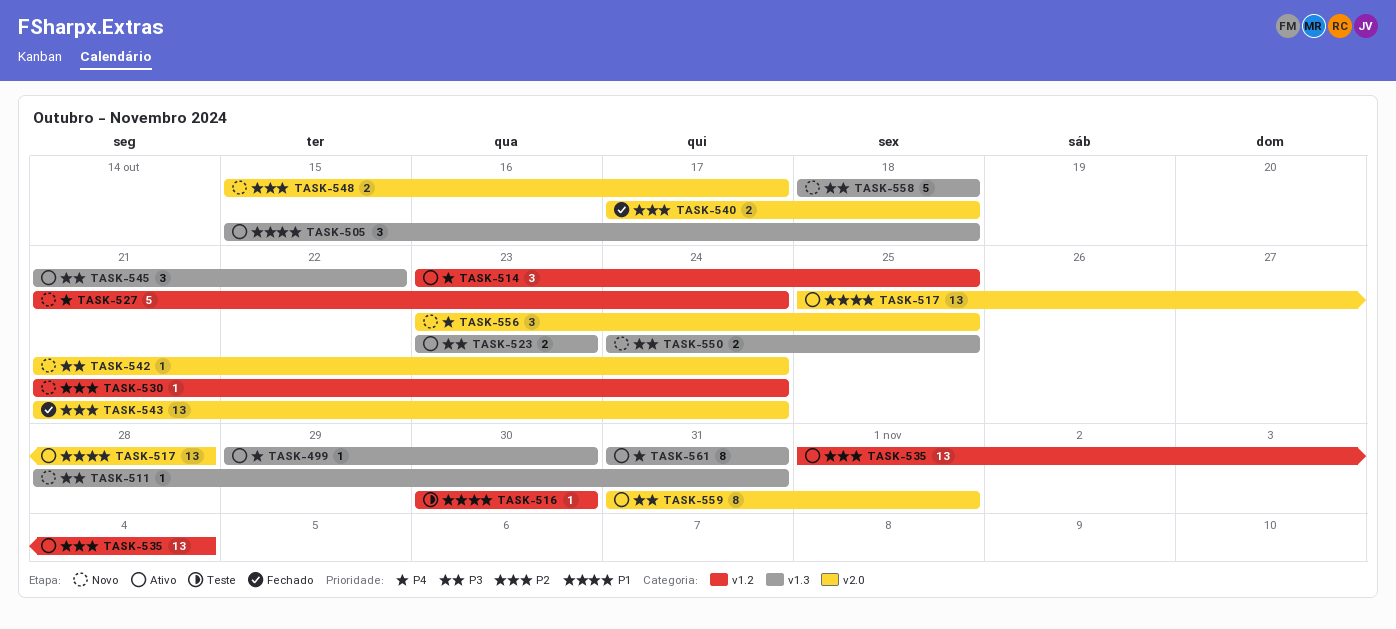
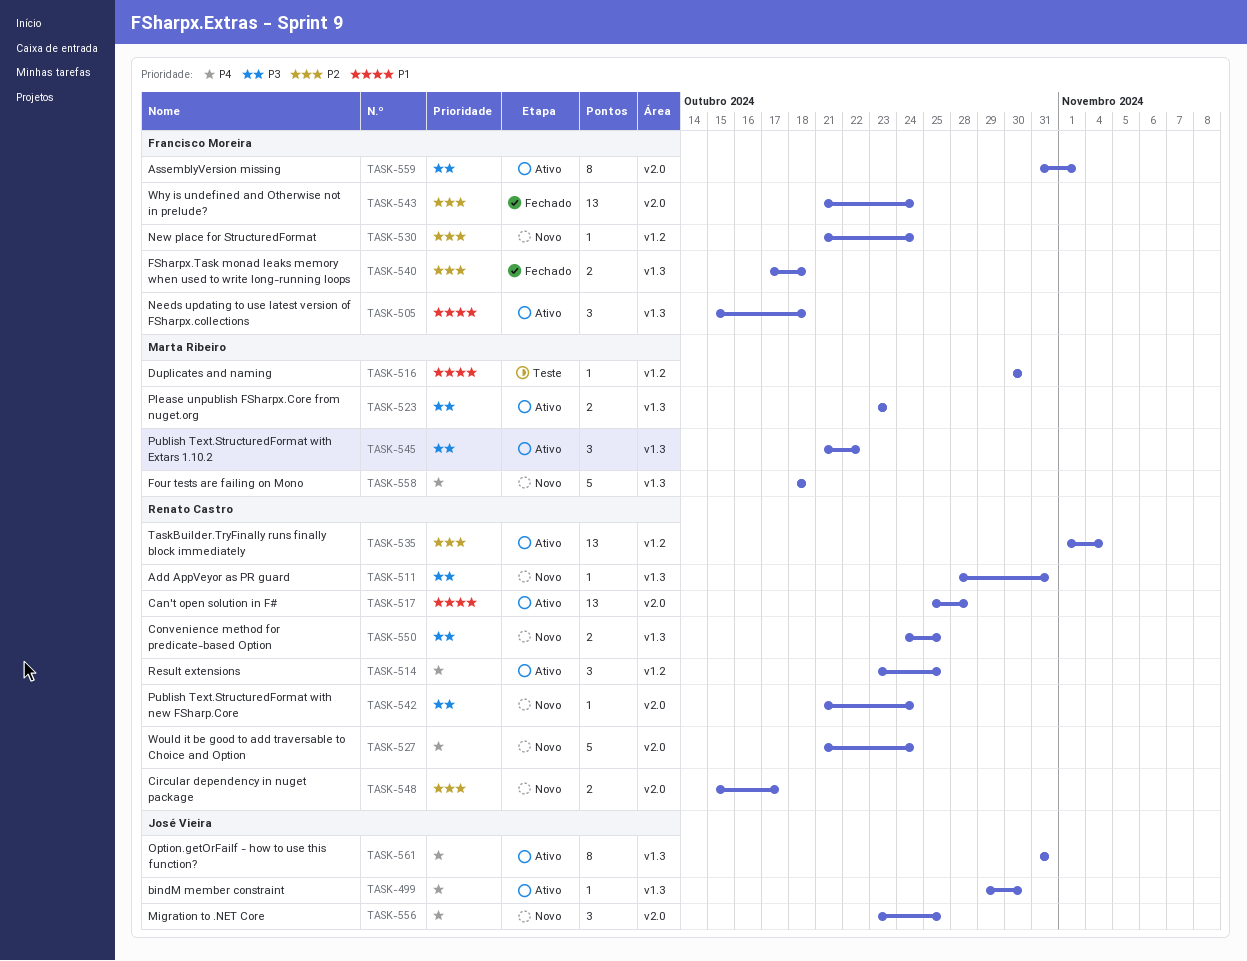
TASK-527, label: v1.2 -> v2.0
TASK-540, label: v2.0 -> v1.3
TASK-558, priority: P3 -> P4

